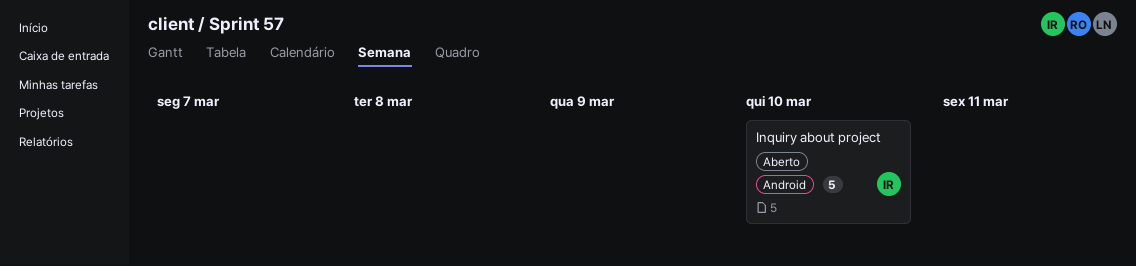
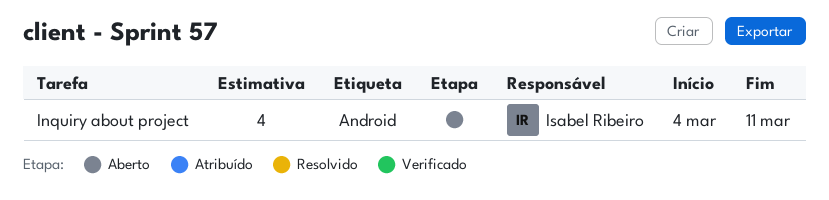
Inquiry about project, estimate: 5 -> 4
Inquiry about project, due: Mar 10 -> Mar 11

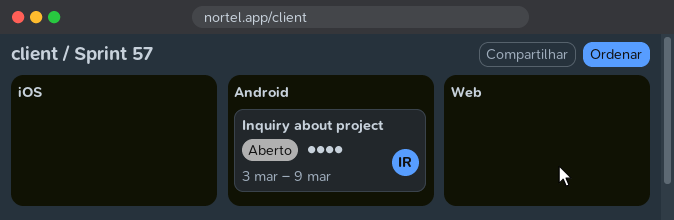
Inquiry about project, start: Mar 4 -> Mar 3
Inquiry about project, due: Mar 11 -> Mar 9

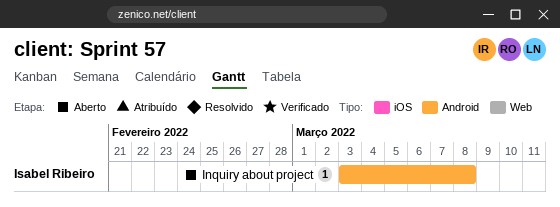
Inquiry about project, estimate: 4 -> 1
Inquiry about project, due: Mar 9 -> Mar 8

